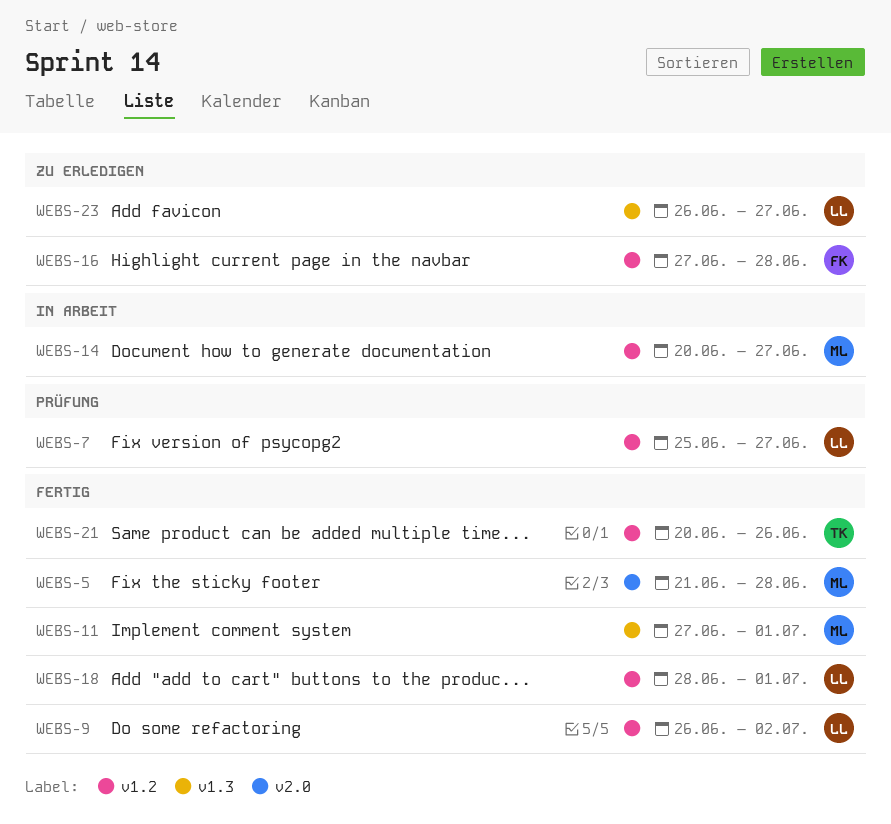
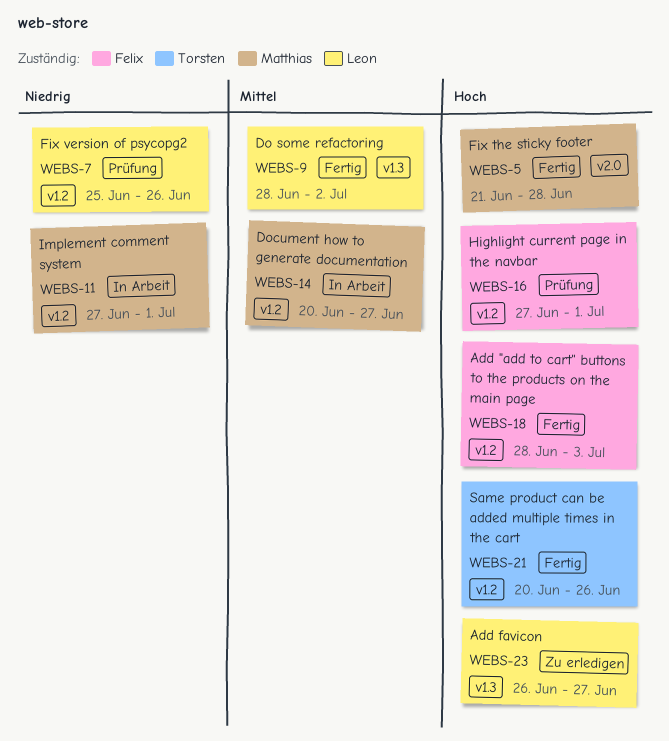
WEBS-7, due: Jun 27 -> Jun 26
WEBS-9, label: v1.2 -> v1.3
WEBS-9, start: Jun 26 -> Jun 28
WEBS-11, status: Fertig -> In Arbeit
WEBS-11, label: v1.3 -> v1.2
WEBS-16, status: Zu erledigen -> Prüfung
WEBS-16, due: Jun 28 -> Jul 1
WEBS-18, owner: Leon -> Felix
WEBS-18, due: Jul 1 -> Jul 3

